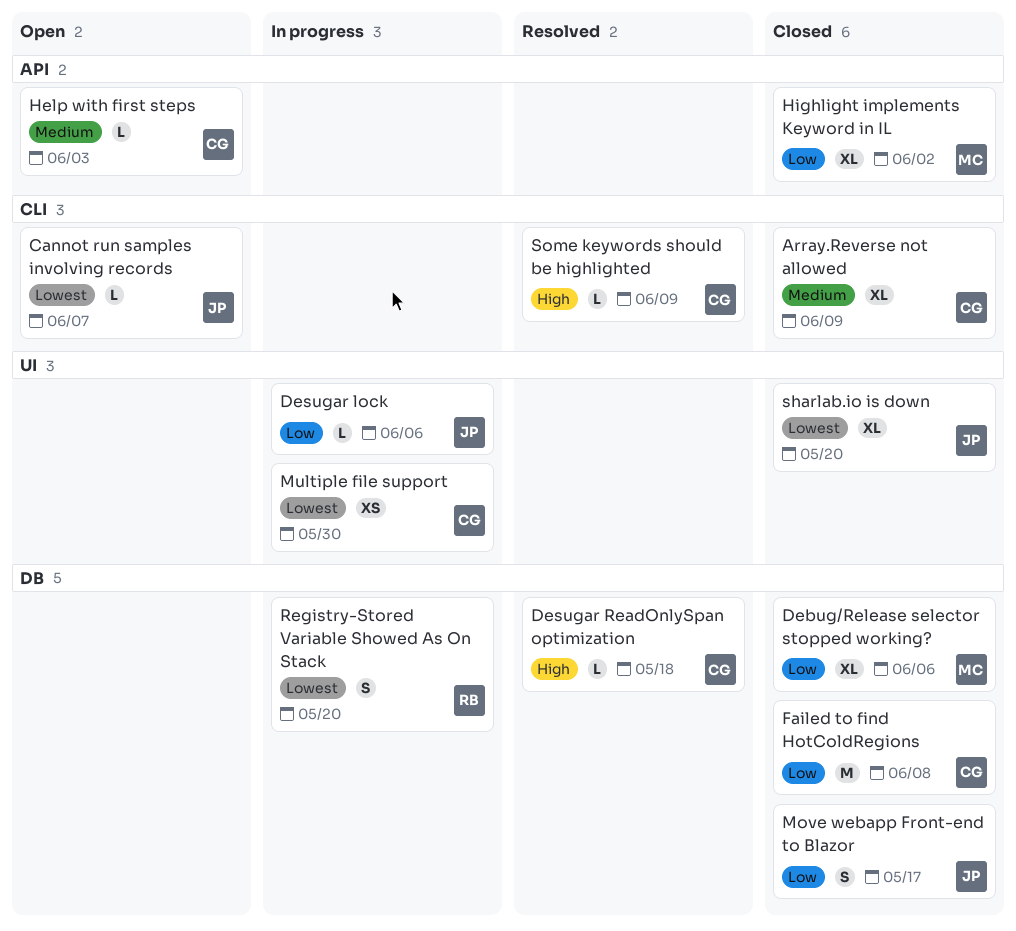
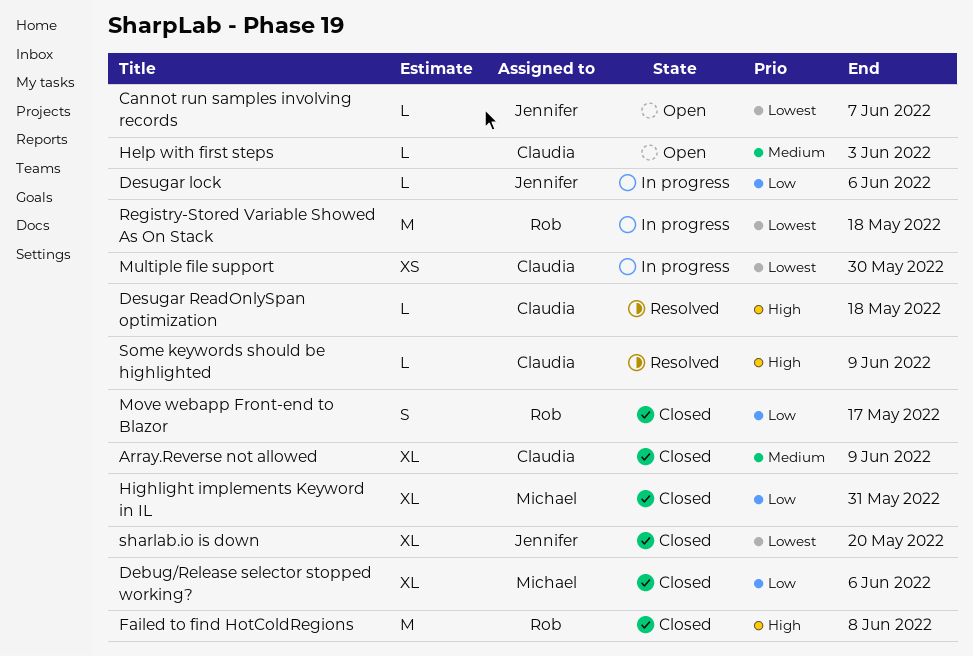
Failed to find HotColdRegions, owner: Claudia -> Rob
Failed to find HotColdRegions, priority: Low -> High
Highlight implements Keyword in IL, due: Jun 2 -> May 31
Move webapp Front-end to Blazor, owner: Jennifer -> Rob
Registry-Stored Variable Showed As On Stack, estimate: S -> M
Registry-Stored Variable Showed As On Stack, due: May 20 -> May 18

